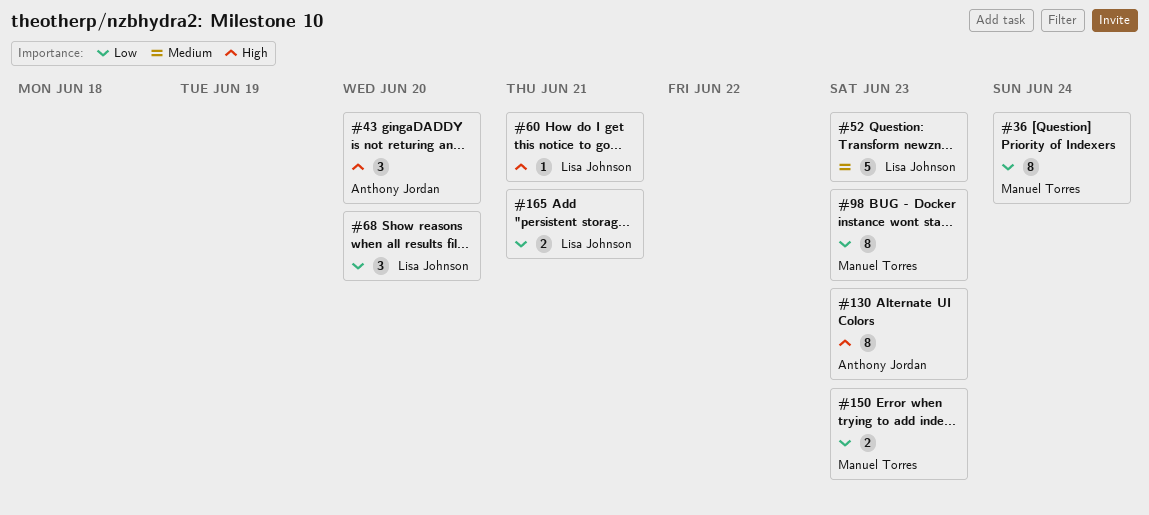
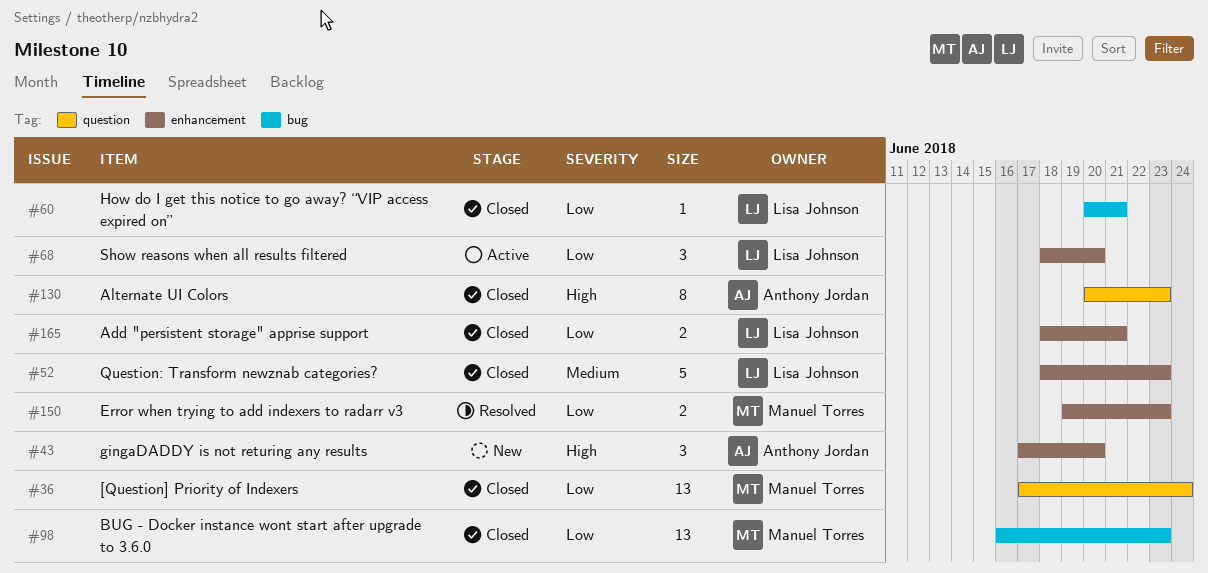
#36, estimate: 8 -> 13
#60, priority: High -> Low
#98, estimate: 8 -> 13

